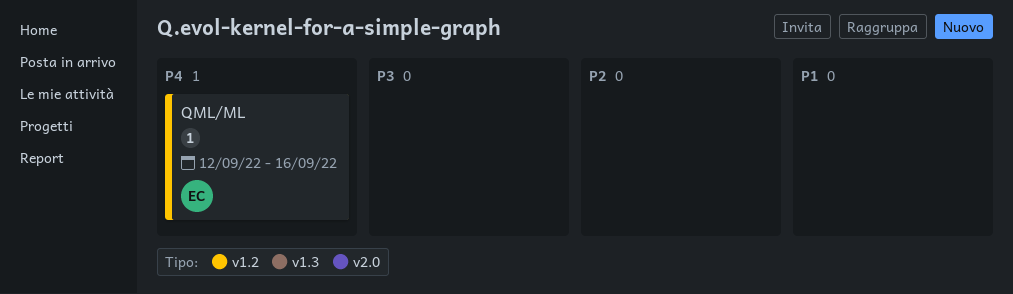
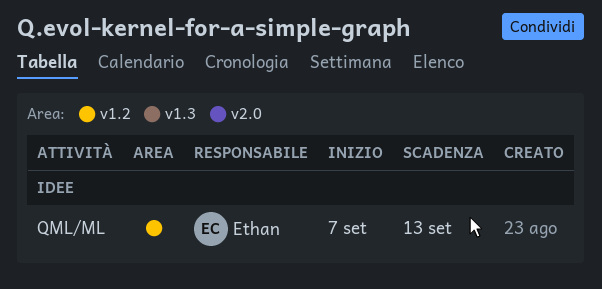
QML/ML, start: Sep 12 -> Sep 7
QML/ML, due: Sep 16 -> Sep 13

